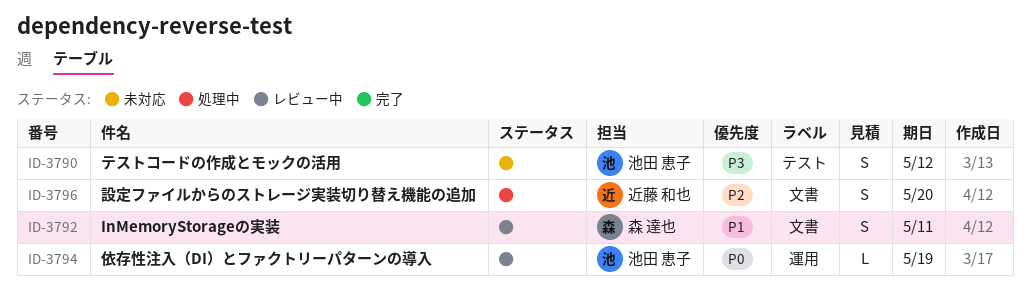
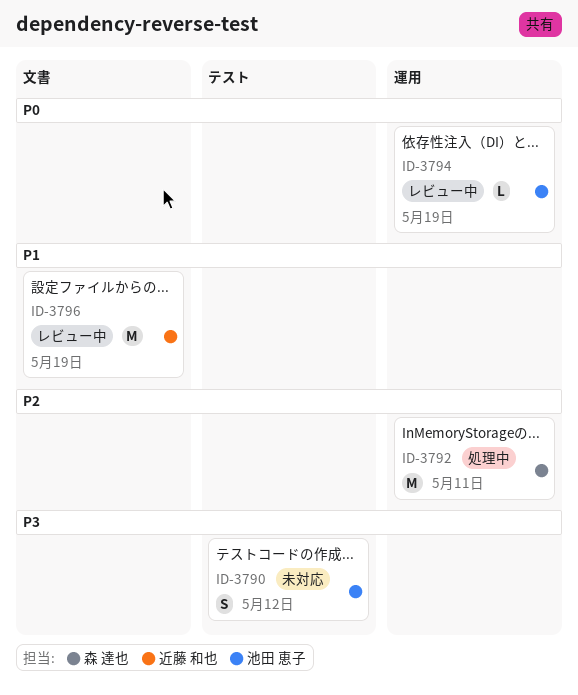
ID-3792, status: レビュー中 -> 処理中
ID-3792, priority: P1 -> P2
ID-3792, label: 文書 -> 運用
ID-3792, estimate: S -> M
ID-3796, status: 処理中 -> レビュー中
ID-3796, priority: P2 -> P1
ID-3796, estimate: S -> M
ID-3796, due: May 20 -> May 19

